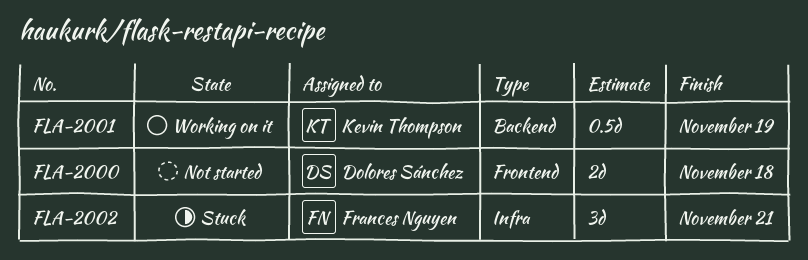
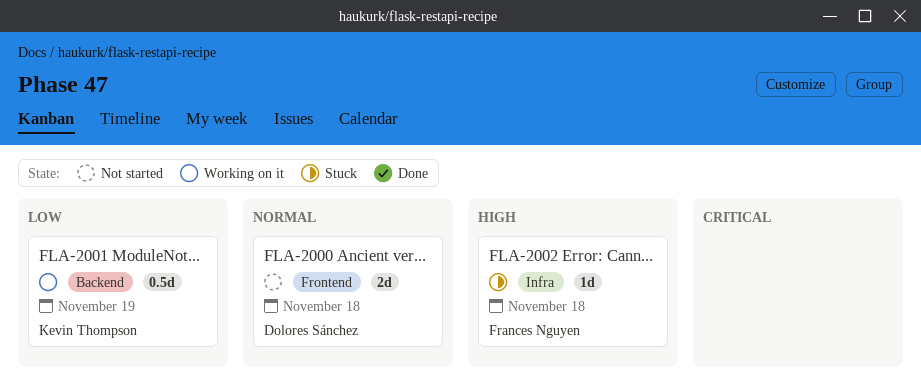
FLA-2002, estimate: 3d -> 1d
FLA-2002, due: Nov 21 -> Nov 18

